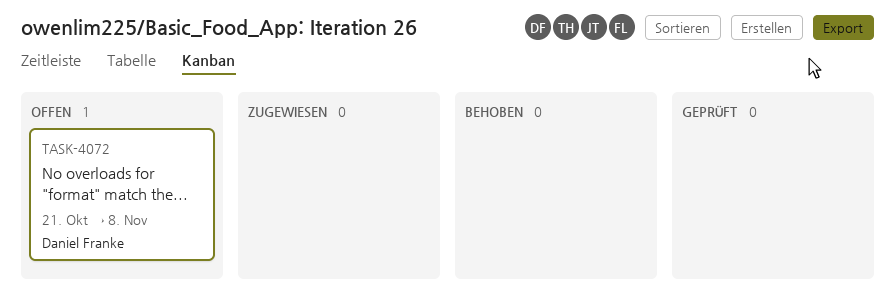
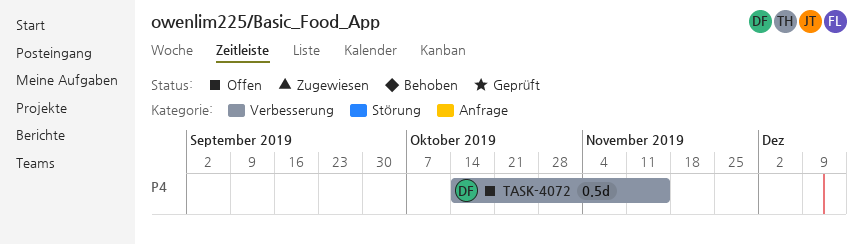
TASK-4072, start: Oct 21 -> Oct 14
TASK-4072, due: Nov 8 -> Nov 15

